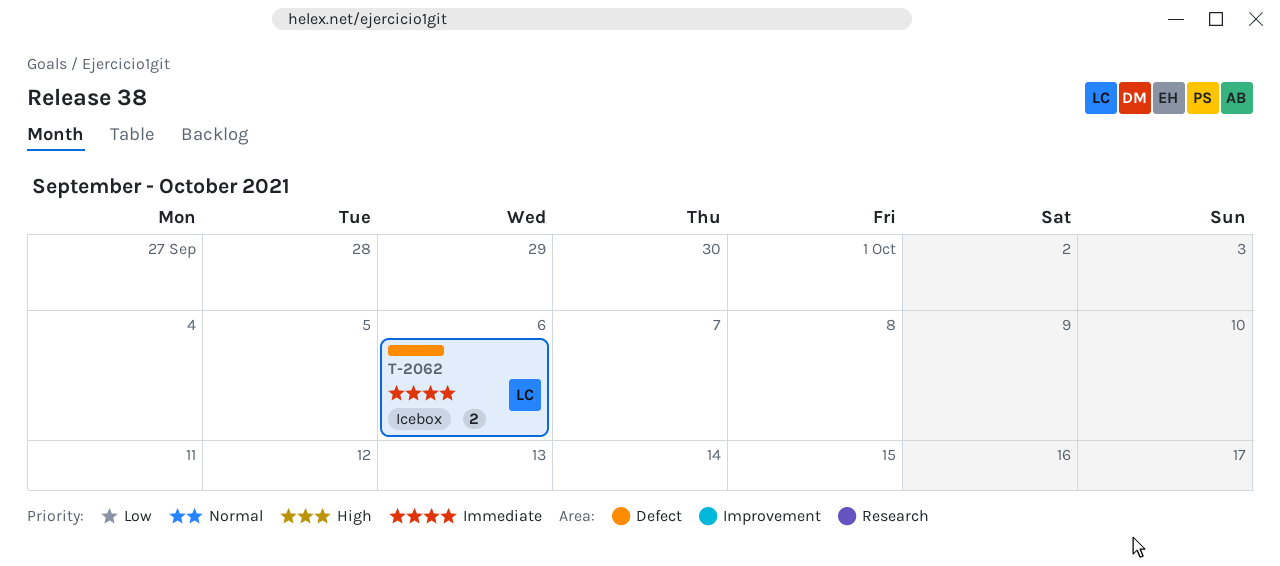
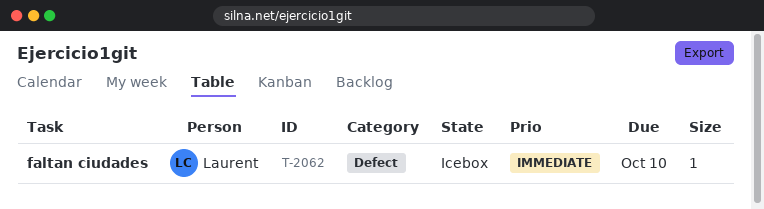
T-2062, estimate: 2 -> 1
T-2062, due: Oct 6 -> Oct 10

